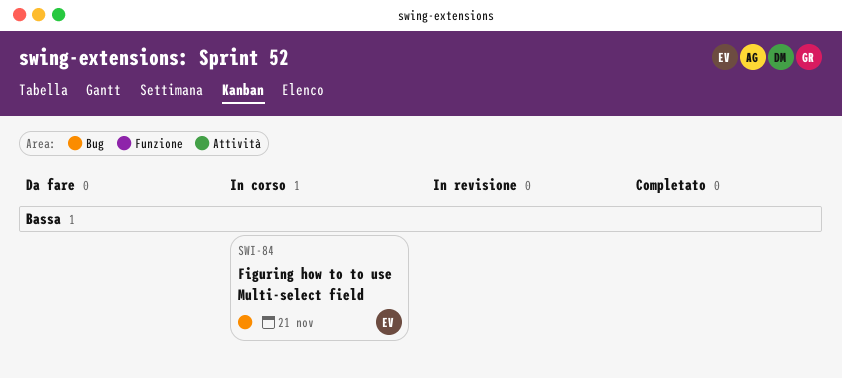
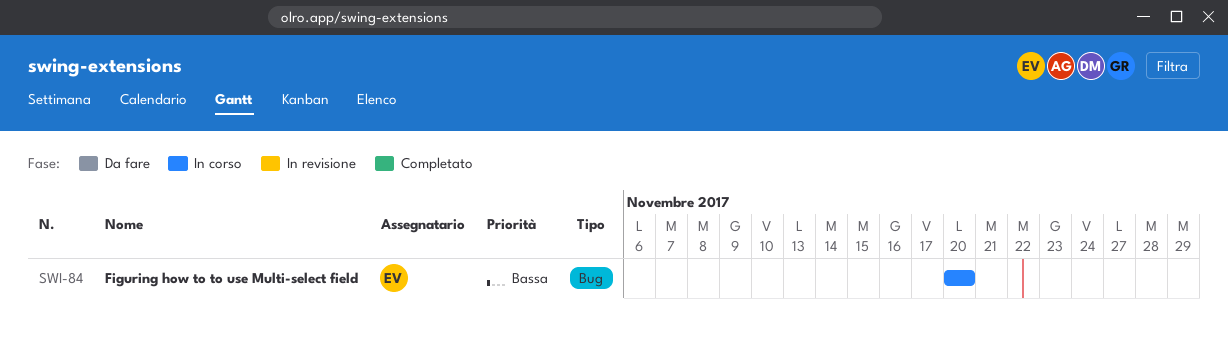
SWI-84, due: Nov 21 -> Nov 20

